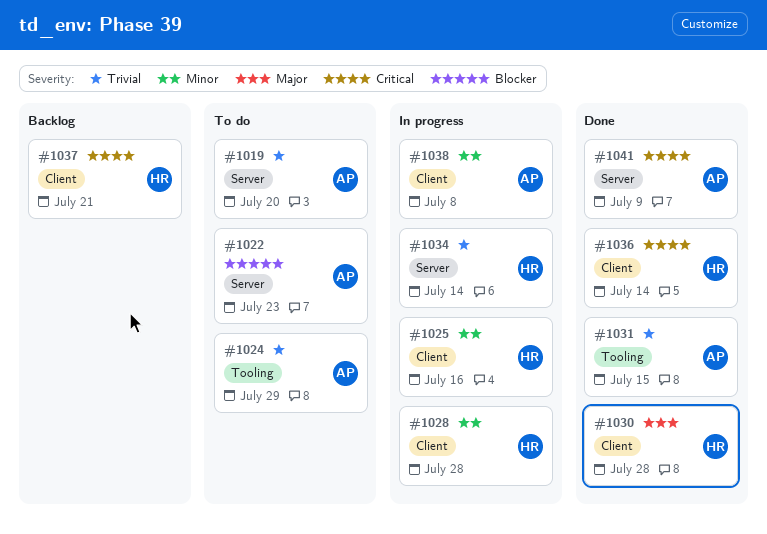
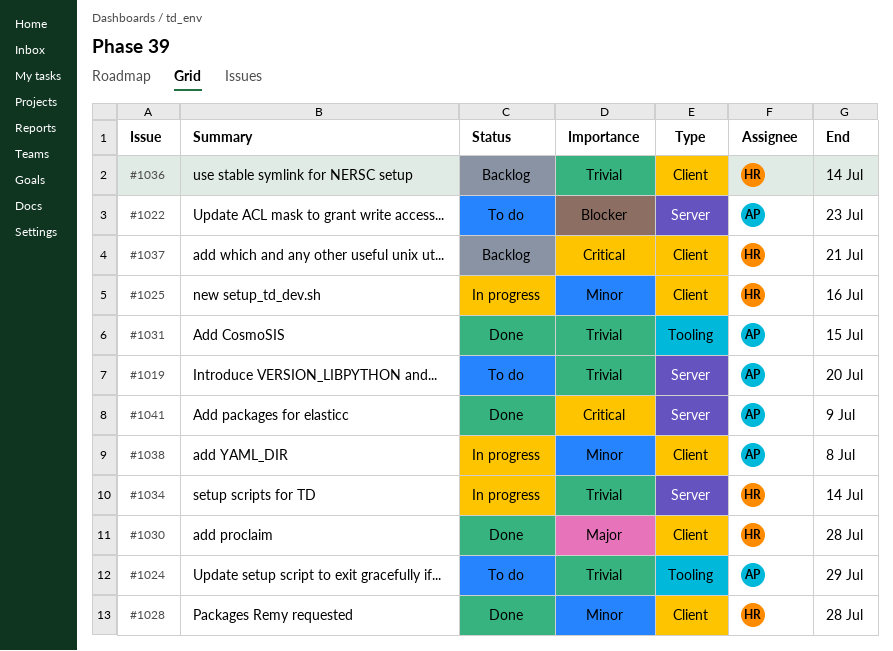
#1028, status: In progress -> Done
#1036, status: Done -> Backlog
#1036, priority: Critical -> Trivial

